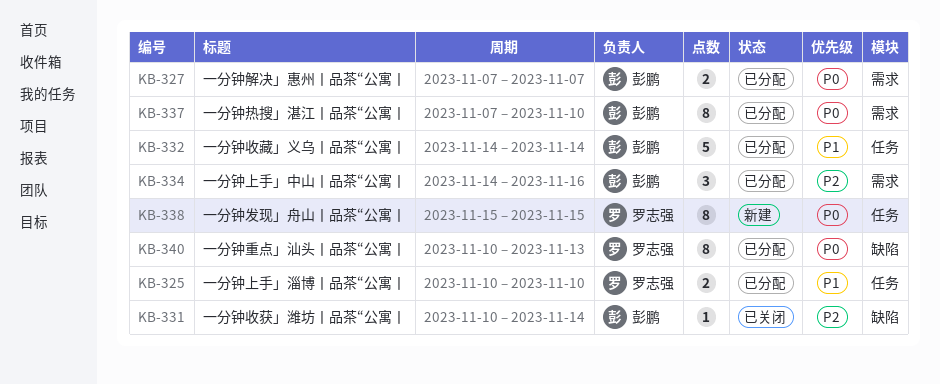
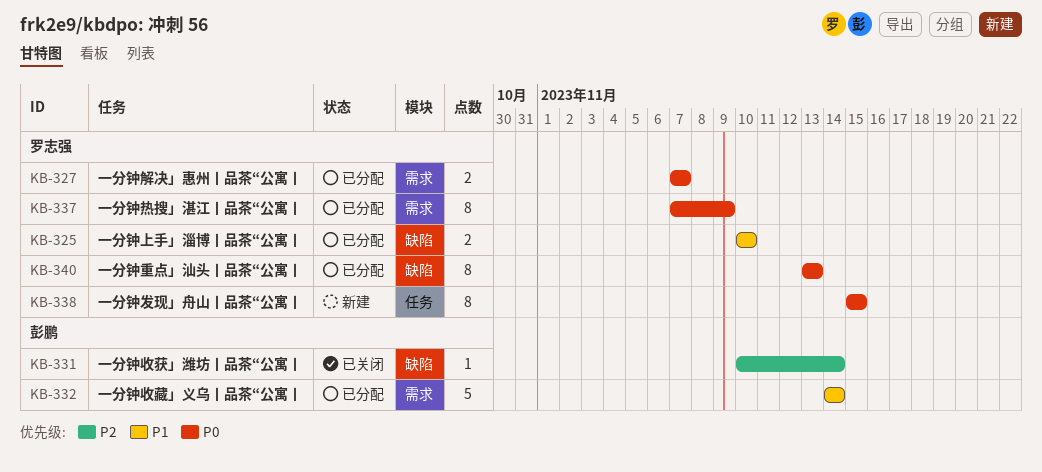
KB-325, label: 任务 -> 缺陷
KB-327, owner: 彭鹏 -> 罗志强
KB-332, label: 任务 -> 需求
KB-334: present -> none
KB-337, owner: 彭鹏 -> 罗志强
KB-337, due: Nov 10 -> Nov 9
KB-340, start: Nov 10 -> Nov 13

